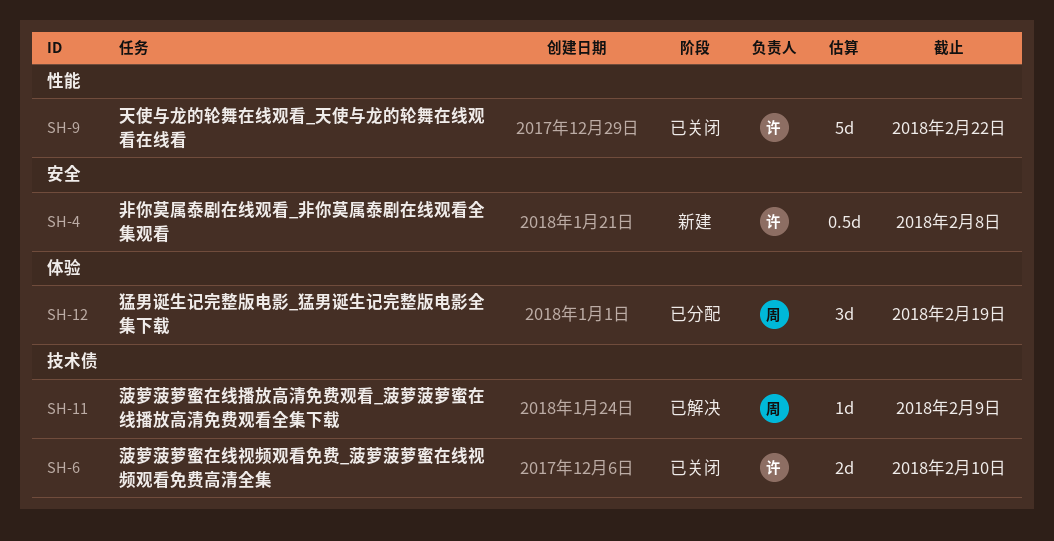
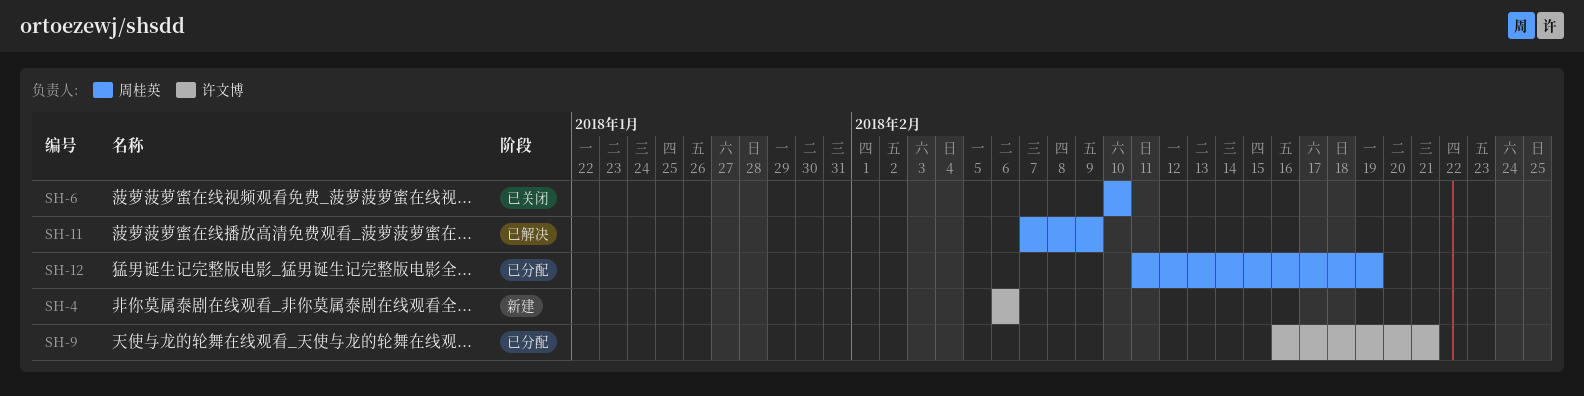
SH-4, due: Feb 8 -> Feb 6
SH-6, owner: 许文博 -> 周桂英
SH-9, status: 已关闭 -> 已分配
SH-9, due: Feb 22 -> Feb 21

